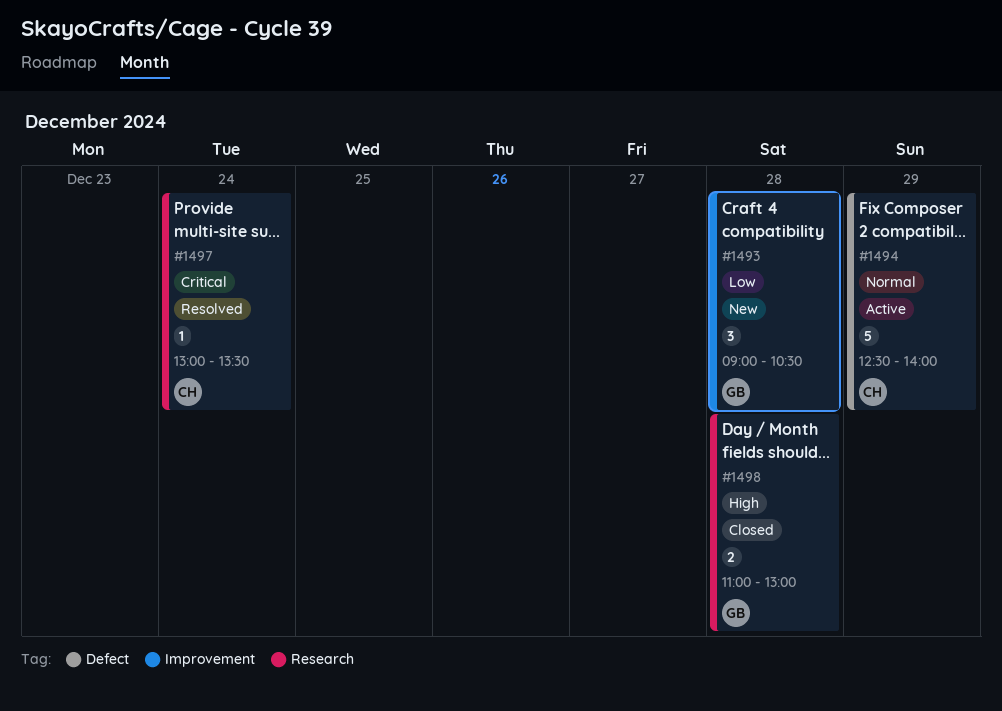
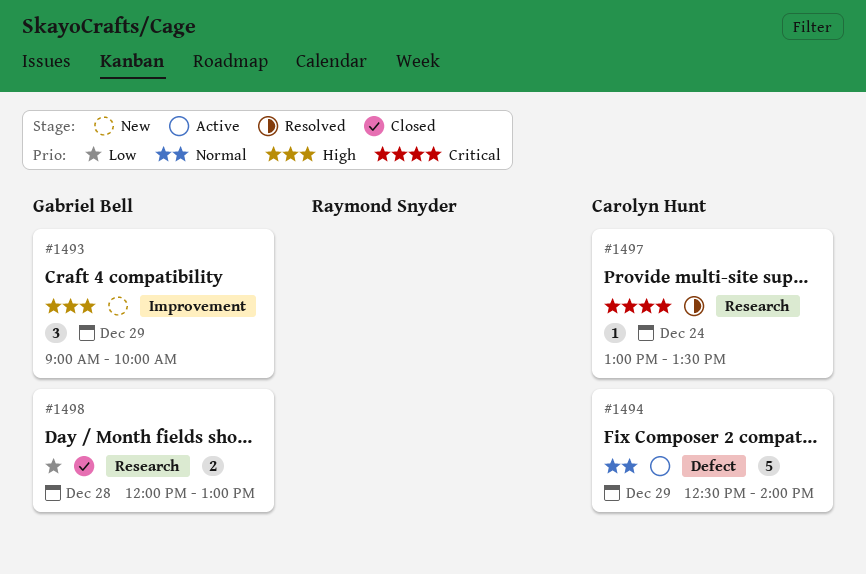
#1493, priority: Low -> High
#1493, day: Dec 28 -> Dec 29
#1493, ends: 10:30 -> 10:00
#1498, priority: High -> Low
#1498, begins: 11:00 -> 12:00

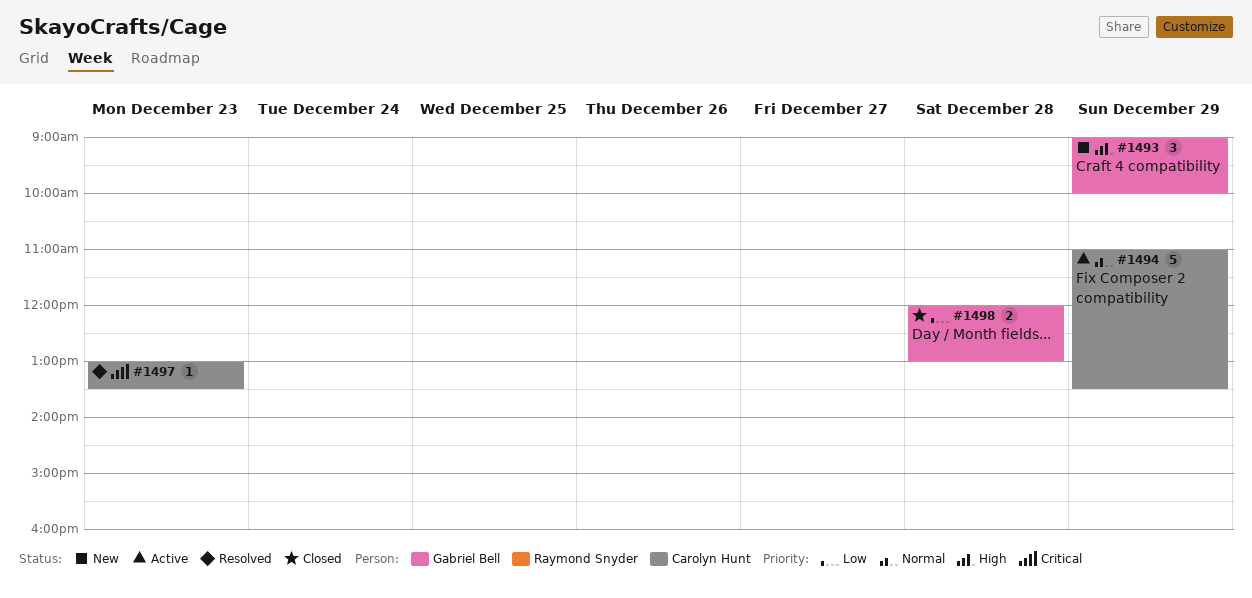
#1494, begins: 12:30 -> 11:00
#1494, ends: 14:00 -> 13:30
#1497, day: Dec 24 -> Dec 23

